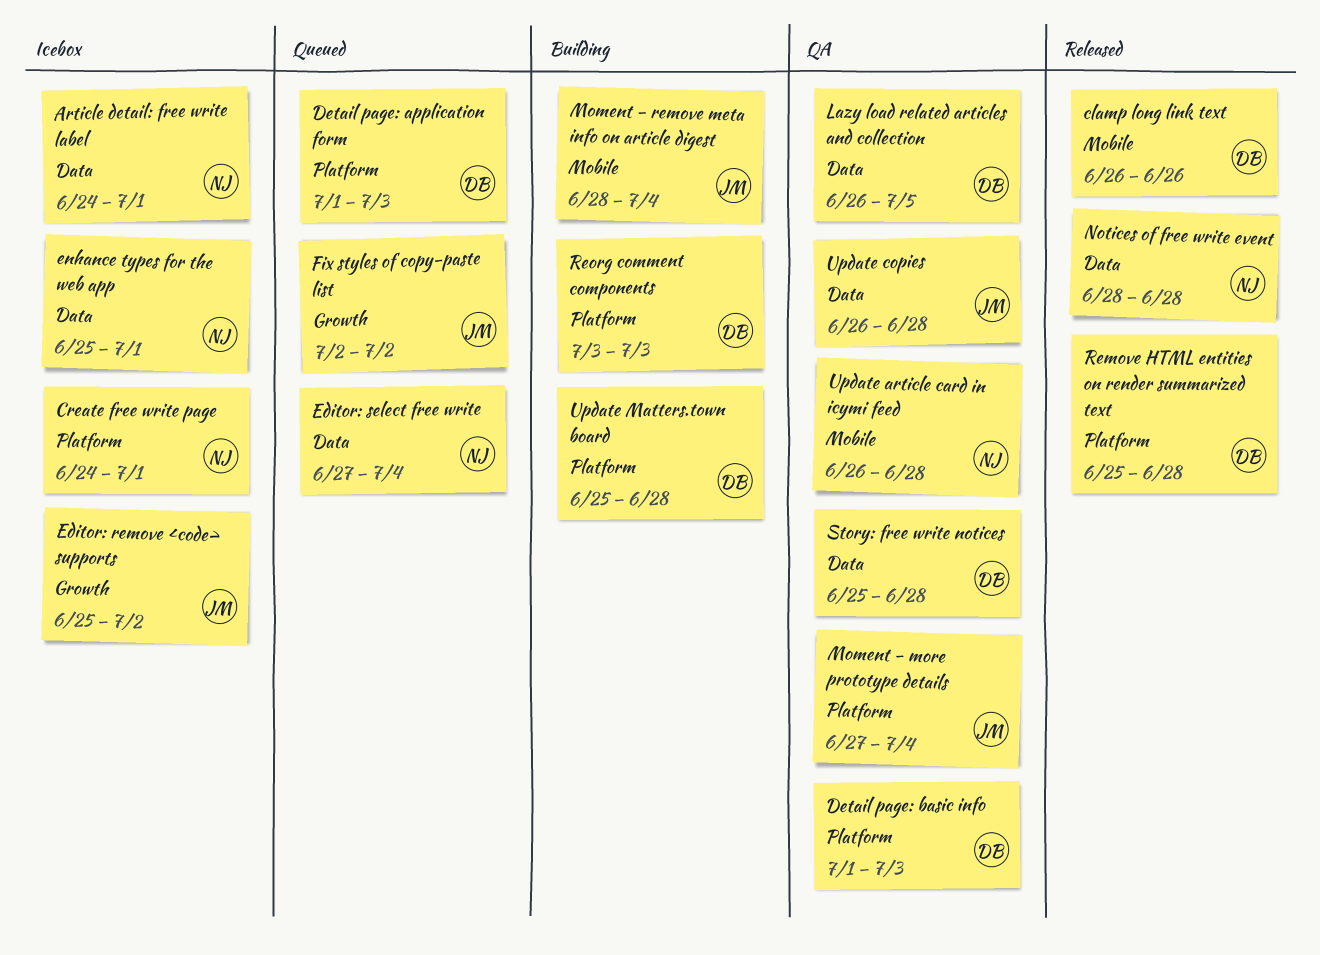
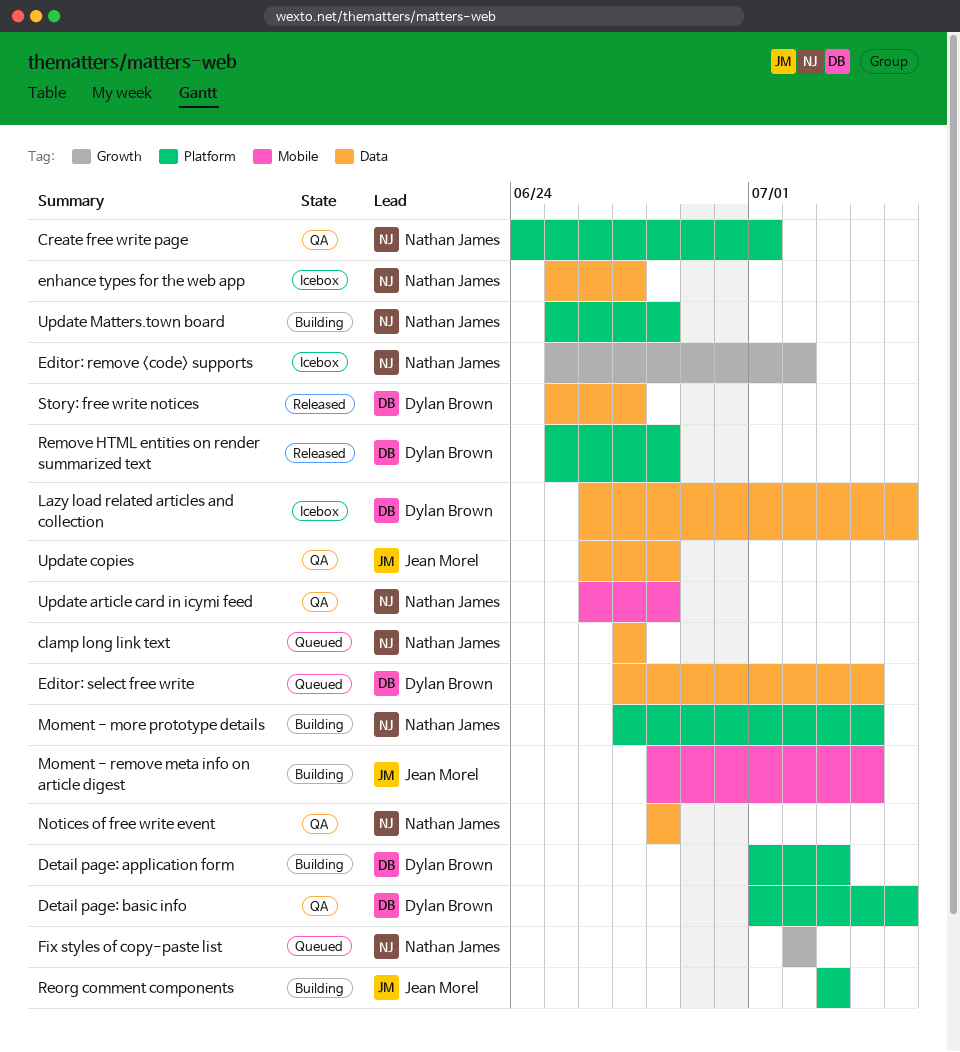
Article detail: free write label: present -> none
clamp long link text, status: Released -> Queued
clamp long link text, owner: Dylan Brown -> Nathan James
clamp long link text, label: Mobile -> Data
clamp long link text, start: Jun 26 -> Jun 27
clamp long link text, due: Jun 26 -> Jun 27
Create free write page, status: Icebox -> QA
Detail page: application form, status: Queued -> Building
Detail page: basic info, due: Jul 3 -> Jul 5
Editor: remove <code> supports, owner: Jean Morel -> Nathan James
Editor: select free write, owner: Nathan James -> Dylan Brown
enhance types for the web app, due: Jul 1 -> Jun 27
Fix styles of copy-paste list, owner: Jean Morel -> Nathan James
Lazy load related articles and collection, status: QA -> Icebox
Moment - more prototype details, status: QA -> Building
Moment - more prototype details, owner: Jean Morel -> Nathan James
Notices of free write event, status: Released -> QA
Reorg comment components, owner: Dylan Brown -> Jean Morel
Story: free write notices, status: QA -> Released
Story: free write notices, due: Jun 28 -> Jun 27
Update Matters.town board, owner: Dylan Brown -> Nathan James

